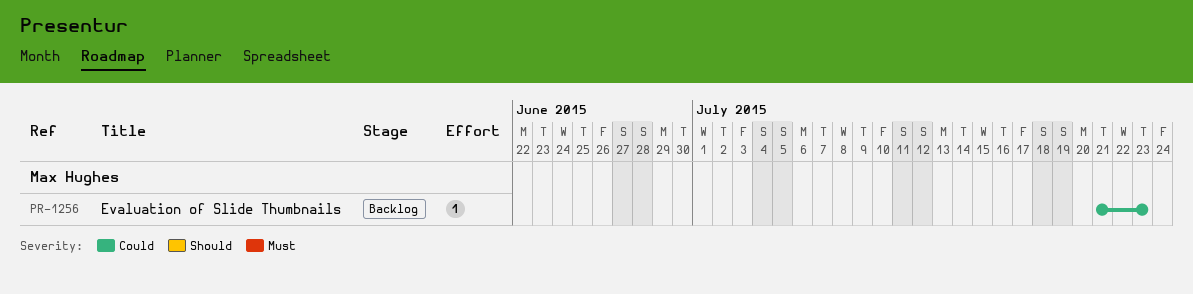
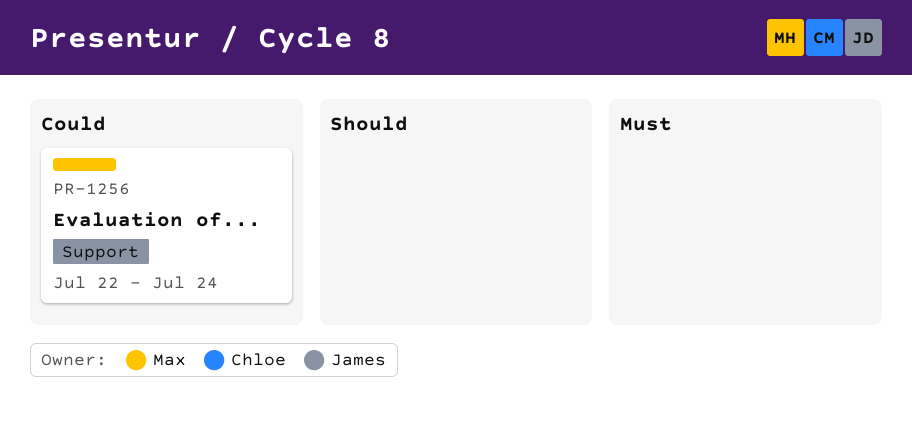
PR-1256, start: Jul 21 -> Jul 22
PR-1256, due: Jul 23 -> Jul 24

